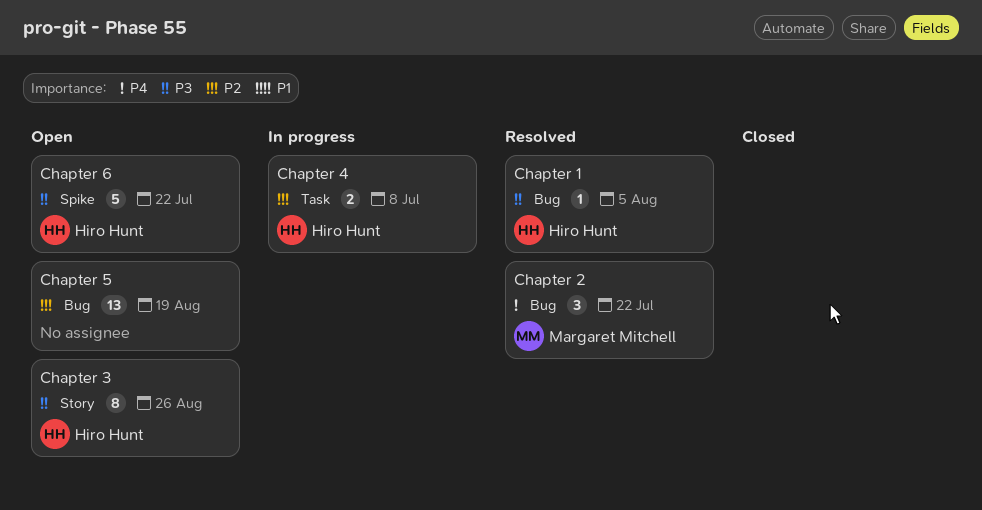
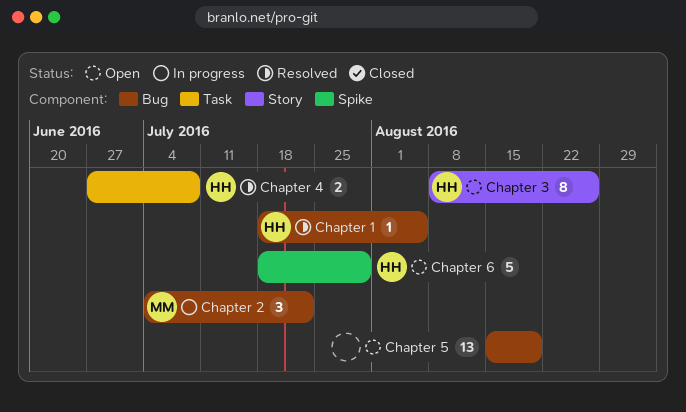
Chapter 2, status: Resolved -> In progress
Chapter 4, status: In progress -> Resolved
Chapter 6, due: Jul 22 -> Jul 29

